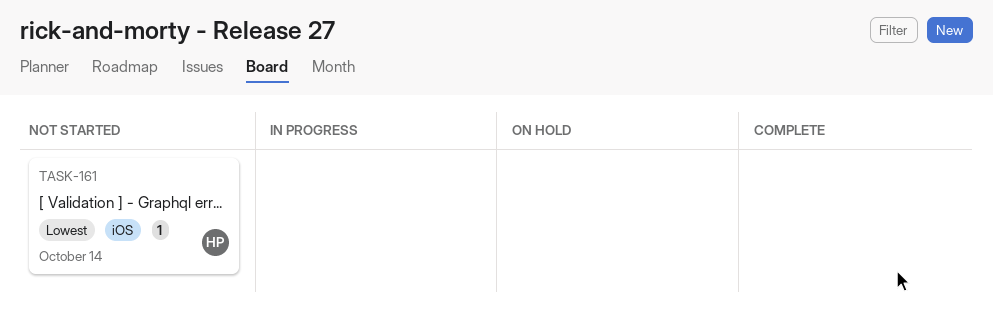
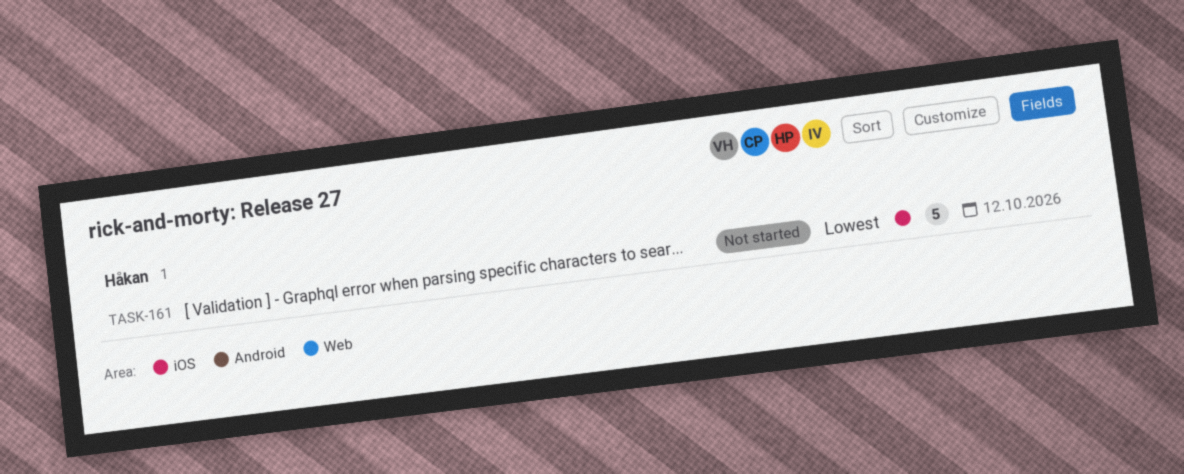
TASK-161, estimate: 1 -> 5
TASK-161, due: Oct 14 -> Oct 12

